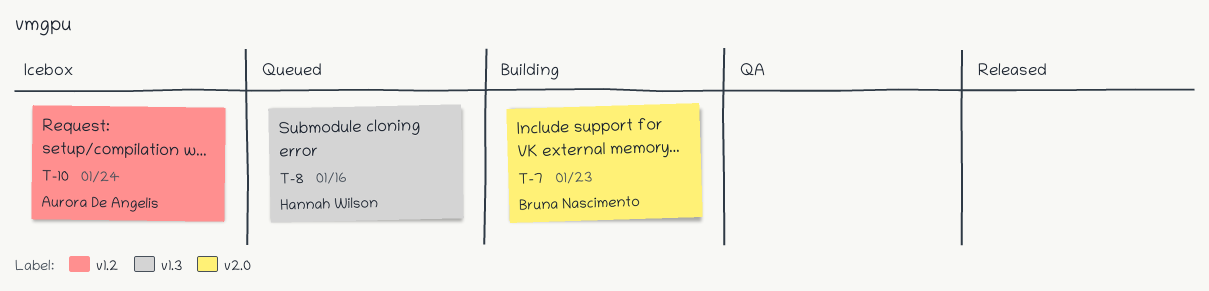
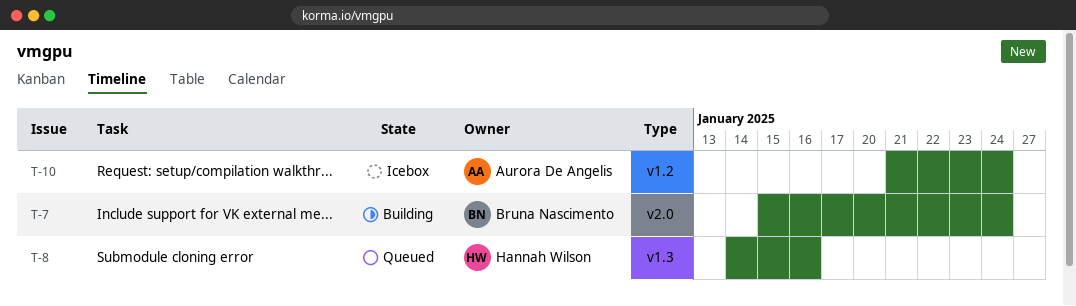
T-7, due: Jan 23 -> Jan 24

